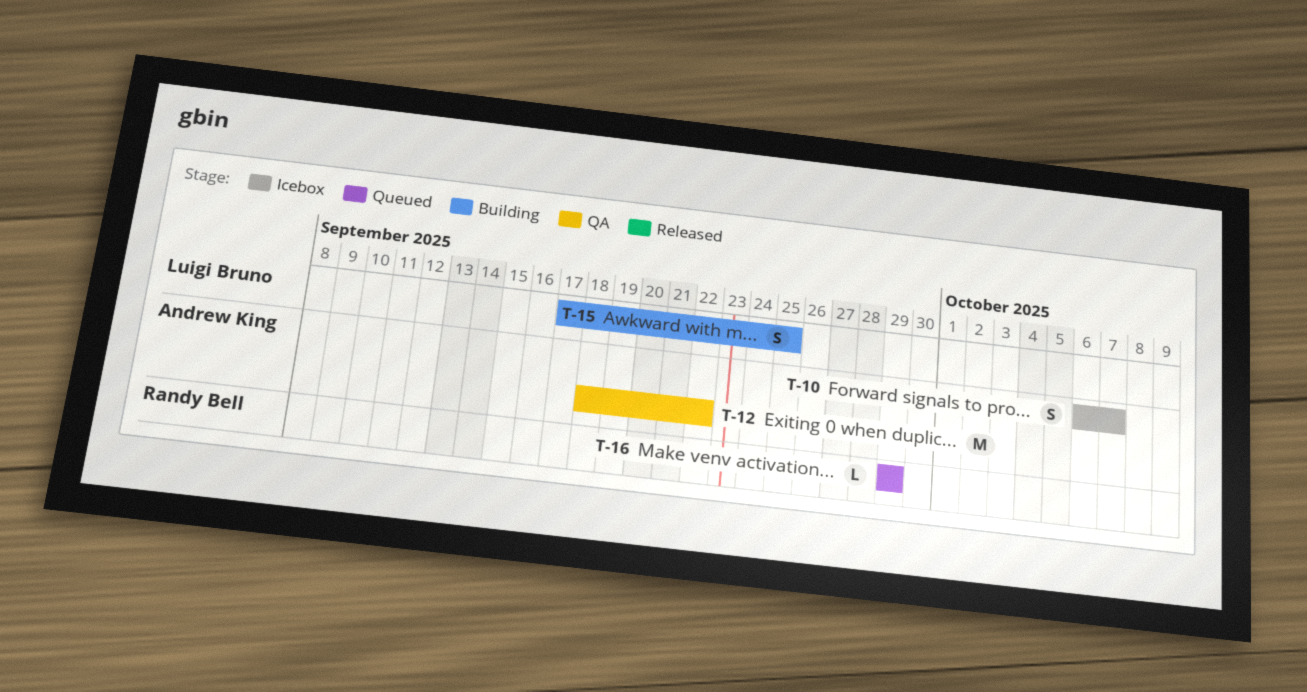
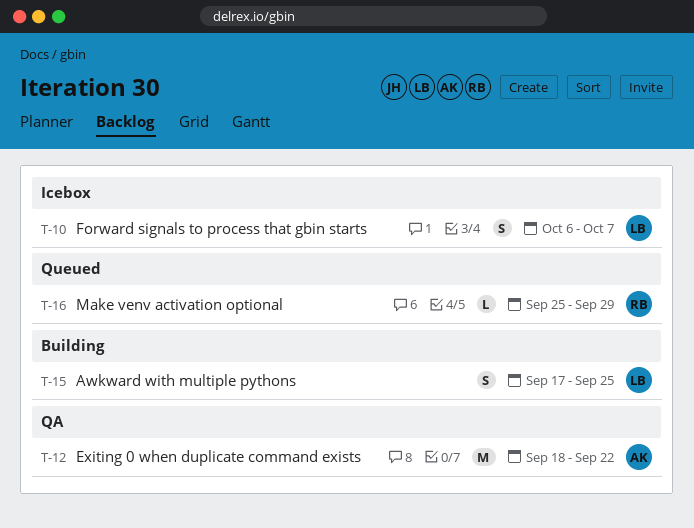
T-10, owner: Andrew King -> Luigi Bruno
T-16, start: Sep 29 -> Sep 25

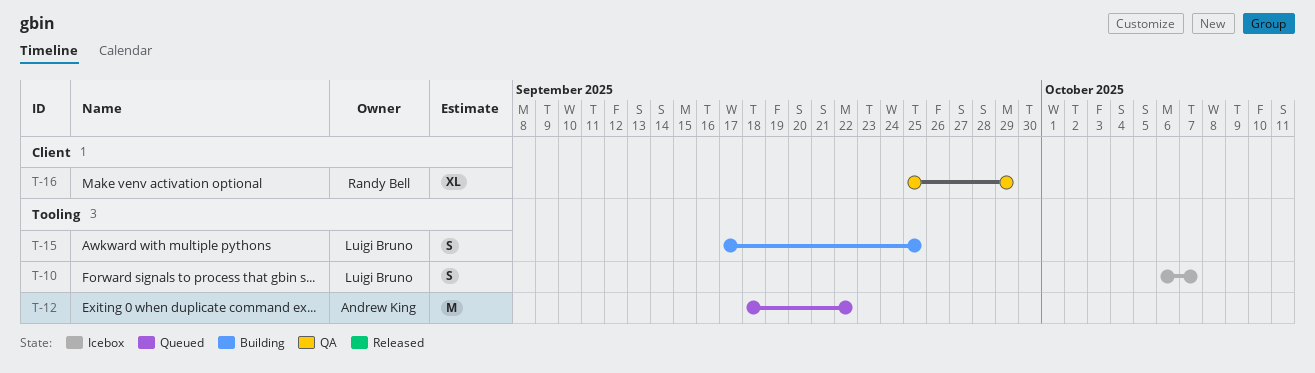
T-12, status: QA -> Queued
T-16, status: Queued -> QA
T-16, estimate: L -> XL

